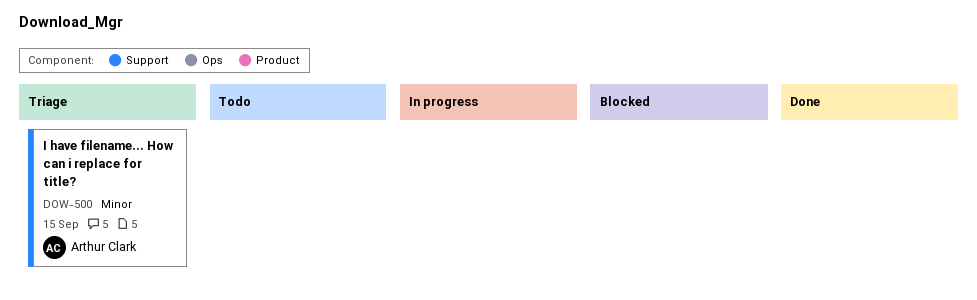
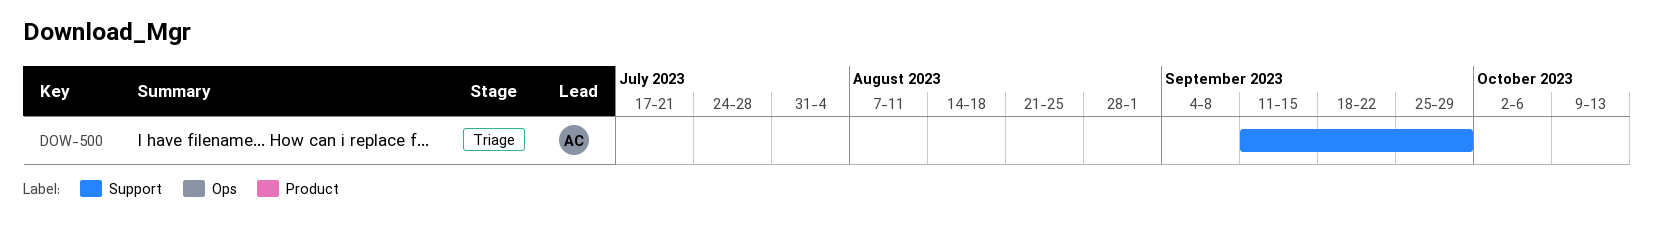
DOW-500, due: Sep 15 -> Sep 29

